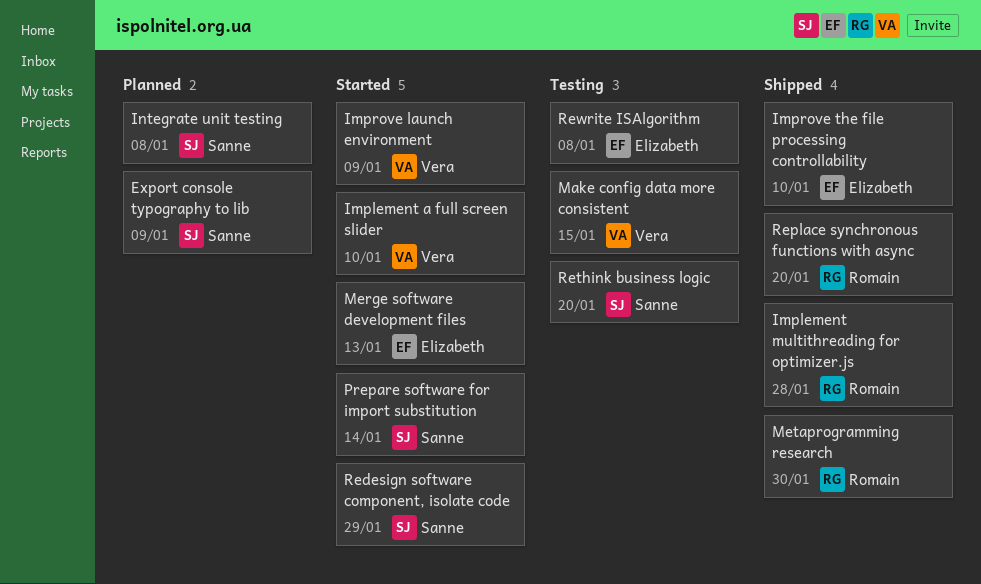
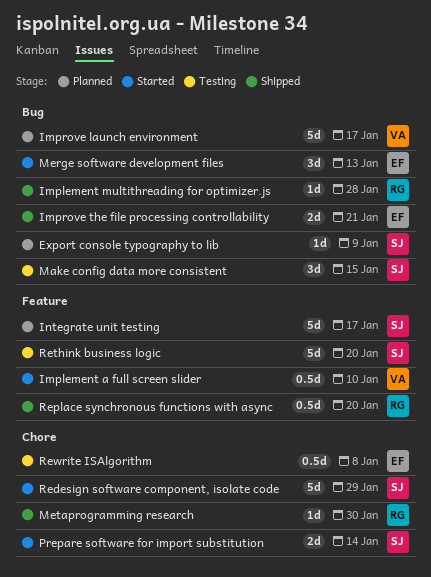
Improve launch environment, status: Started -> Planned
Improve launch environment, due: Jan 9 -> Jan 17
Improve the file processing controllability, due: Jan 10 -> Jan 21
Integrate unit testing, due: Jan 8 -> Jan 17
Make config data more consistent, owner: Vera -> Sanne

